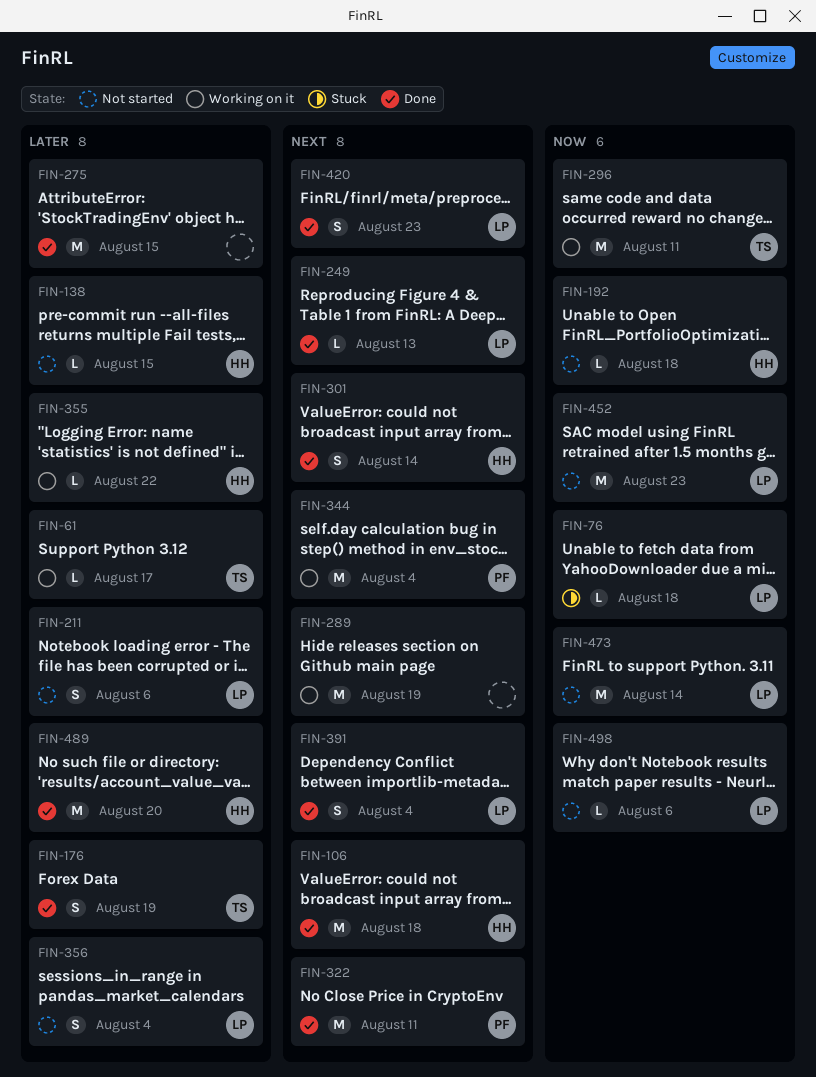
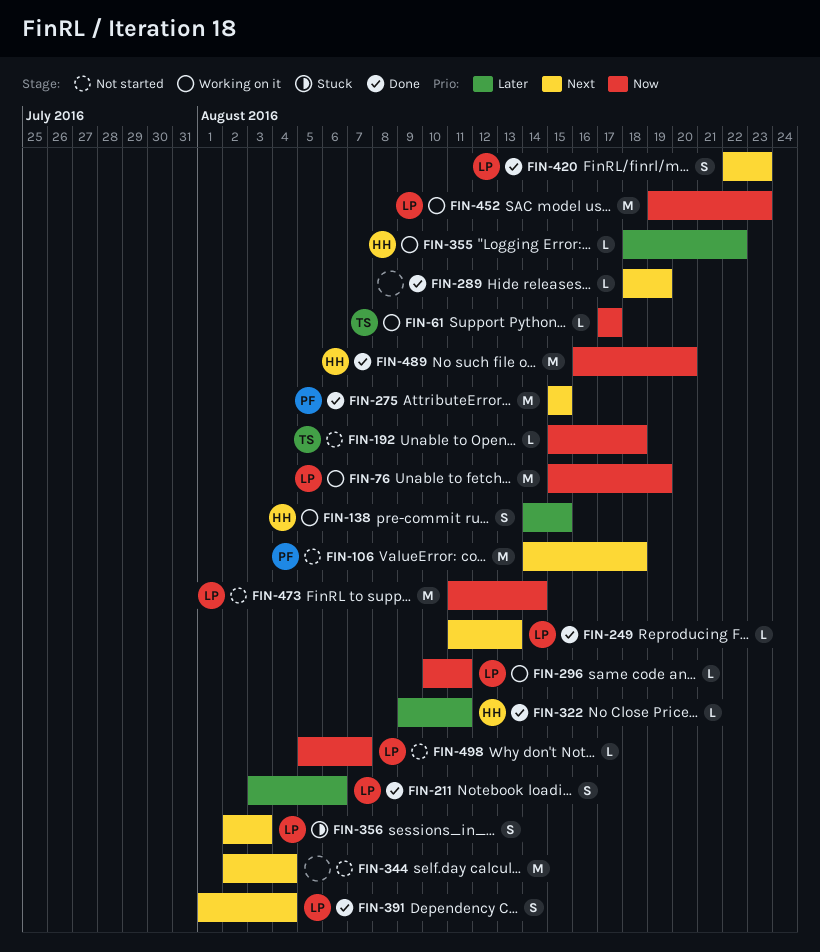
FIN-61, priority: Later -> Now
FIN-76, status: Stuck -> Working on it
FIN-76, estimate: L -> M
FIN-76, due: Aug 18 -> Aug 19
FIN-106, status: Done -> Not started
FIN-106, owner: HH -> PF
FIN-138, status: Not started -> Working on it
FIN-138, estimate: L -> S
FIN-176: present -> none
FIN-192, owner: HH -> TS
FIN-211, status: Not started -> Done
FIN-275, owner: none -> PF
FIN-275, priority: Later -> Next
FIN-289, status: Working on it -> Done
FIN-289, estimate: M -> L
FIN-296, owner: TS -> LP
FIN-296, estimate: M -> L
FIN-301: present -> none
FIN-322, owner: PF -> HH
FIN-322, priority: Next -> Later
FIN-322, estimate: M -> L
FIN-344, status: Working on it -> Not started
FIN-344, owner: PF -> none
FIN-356, status: Not started -> Stuck
FIN-356, priority: Later -> Next
FIN-356, due: Aug 4 -> Aug 3
FIN-452, status: Not started -> Working on it
FIN-489, priority: Later -> Now
FIN-498, due: Aug 6 -> Aug 7

